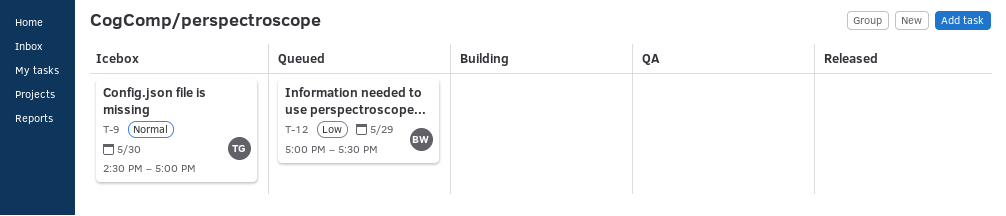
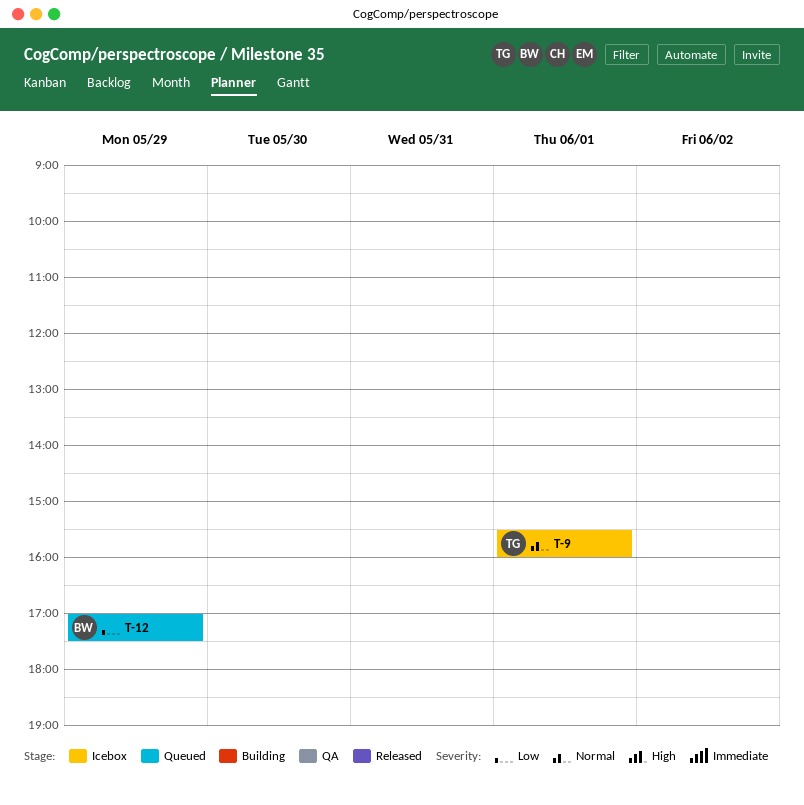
T-9, day: May 30 -> Jun 1
T-9, begins: 14:30 -> 15:30
T-9, ends: 17:00 -> 16:00

